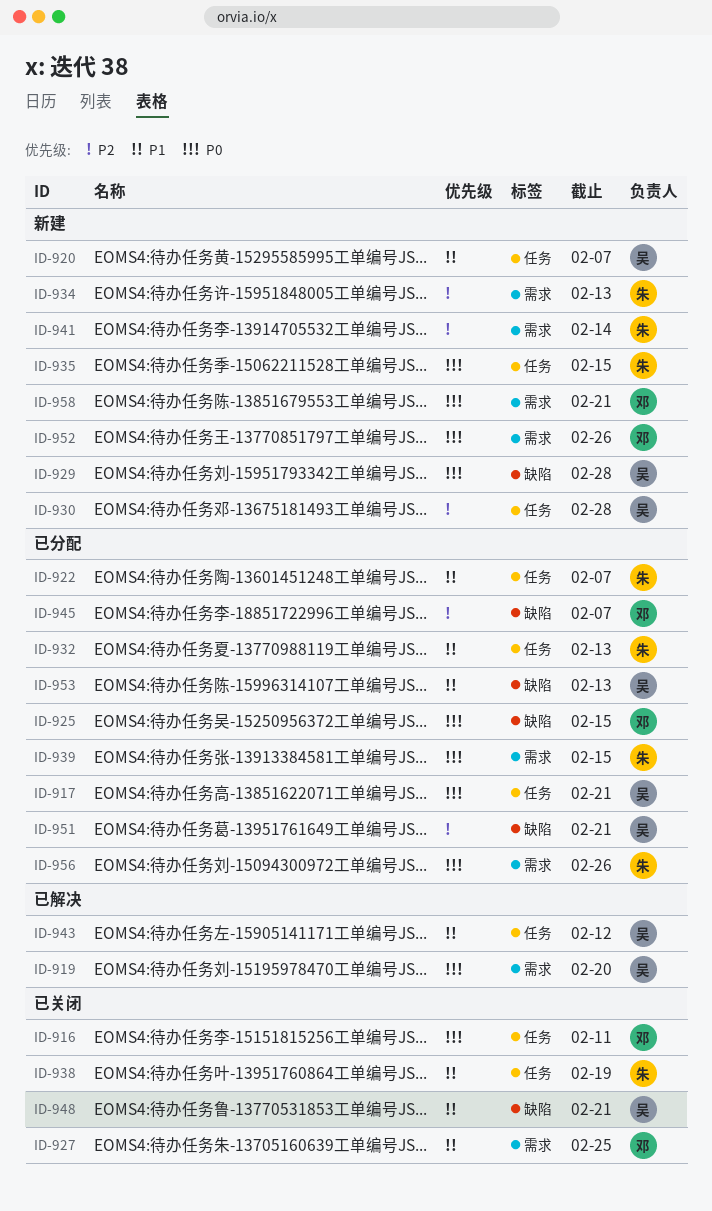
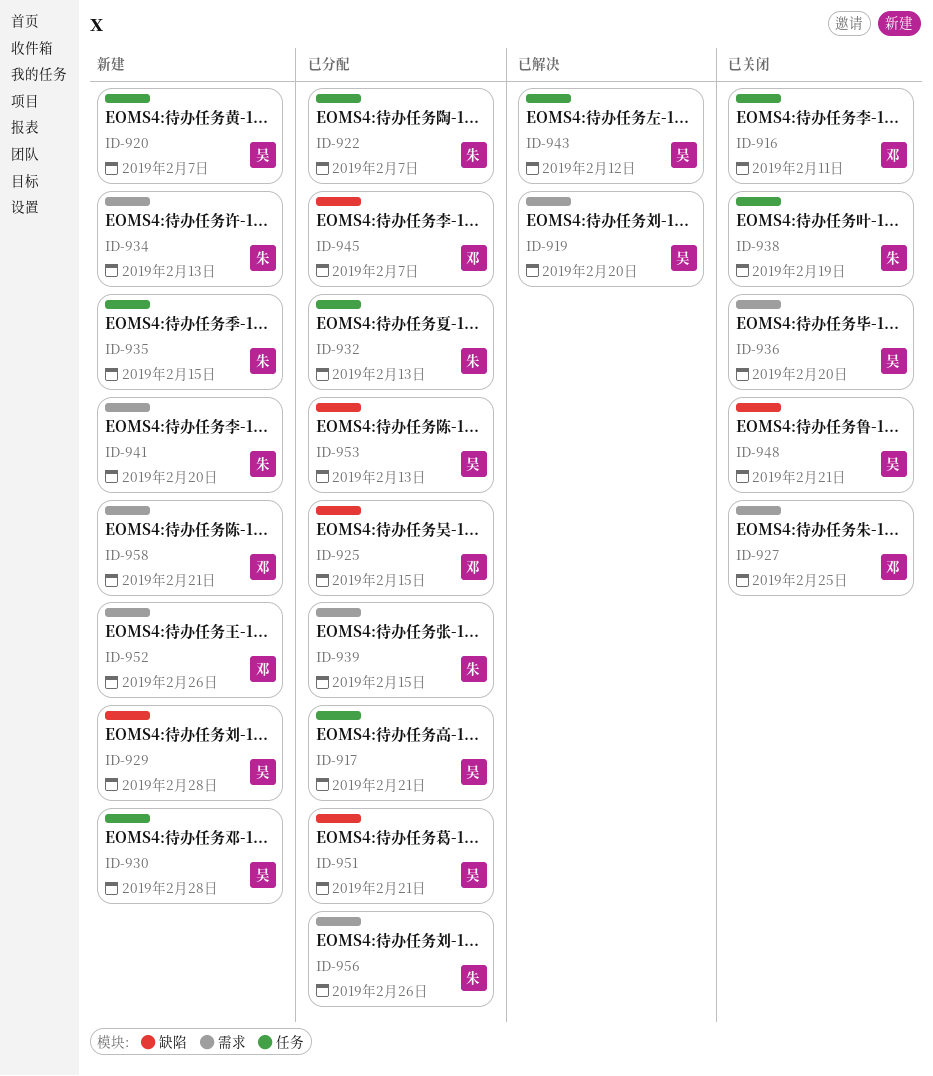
ID-936: none -> present
ID-941, due: Feb 14 -> Feb 20

